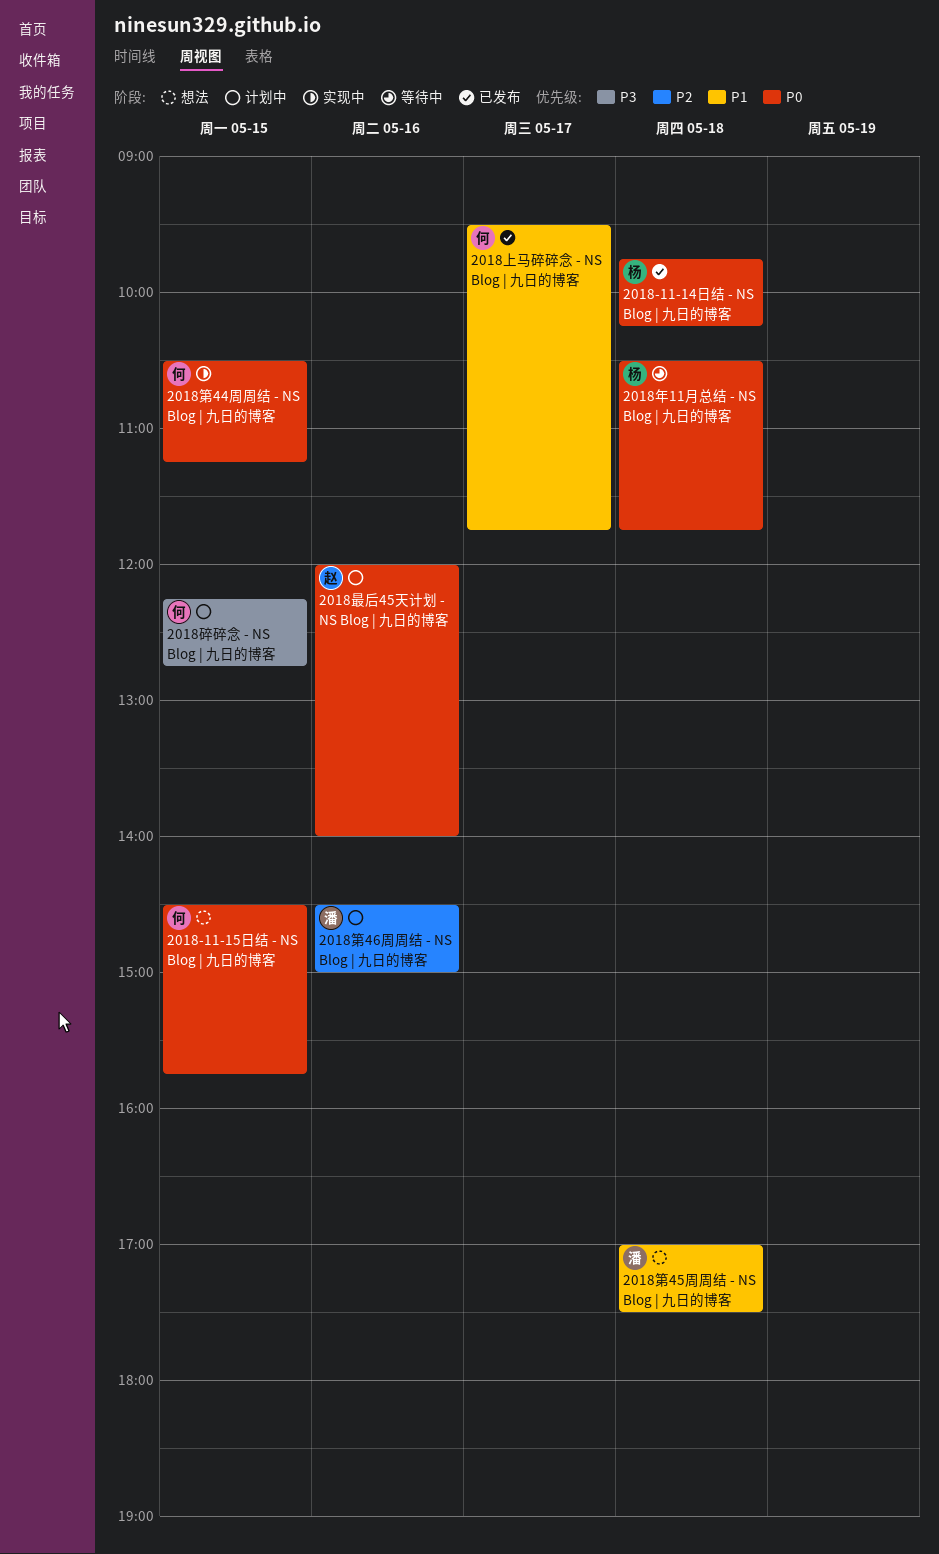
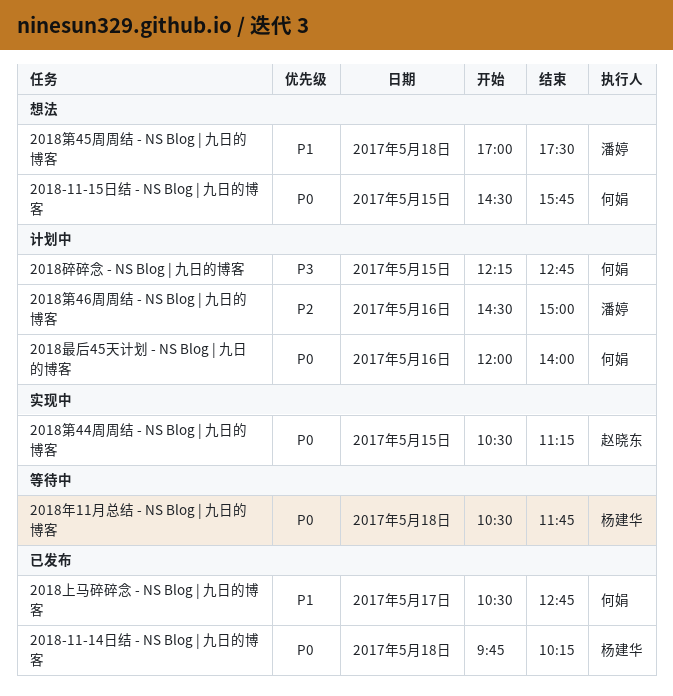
2018上马碎碎念 - NS Blog | 九日的博客, begins: 09:30 -> 10:30
2018上马碎碎念 - NS Blog | 九日的博客, ends: 11:45 -> 12:45
2018最后45天计划 - NS Blog | 九日的博客, owner: 赵晓东 -> 何娟
2018第44周周结 - NS Blog | 九日的博客, owner: 何娟 -> 赵晓东

